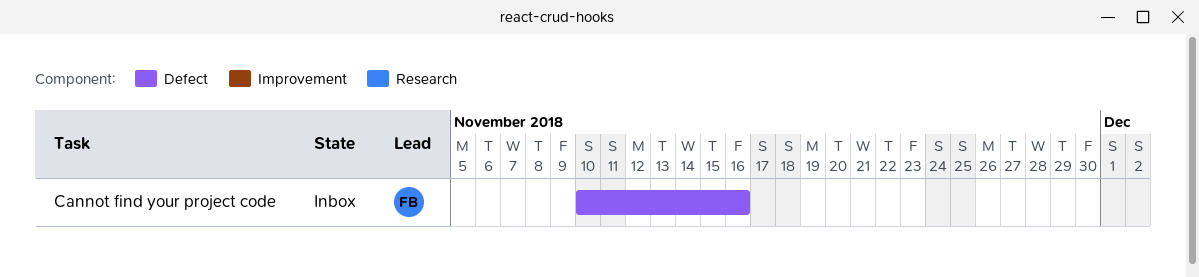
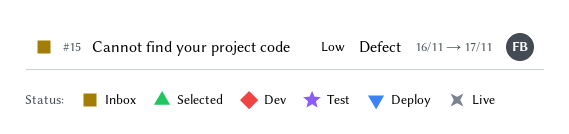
Cannot find your project code, start: Nov 10 -> Nov 16
Cannot find your project code, due: Nov 16 -> Nov 17

